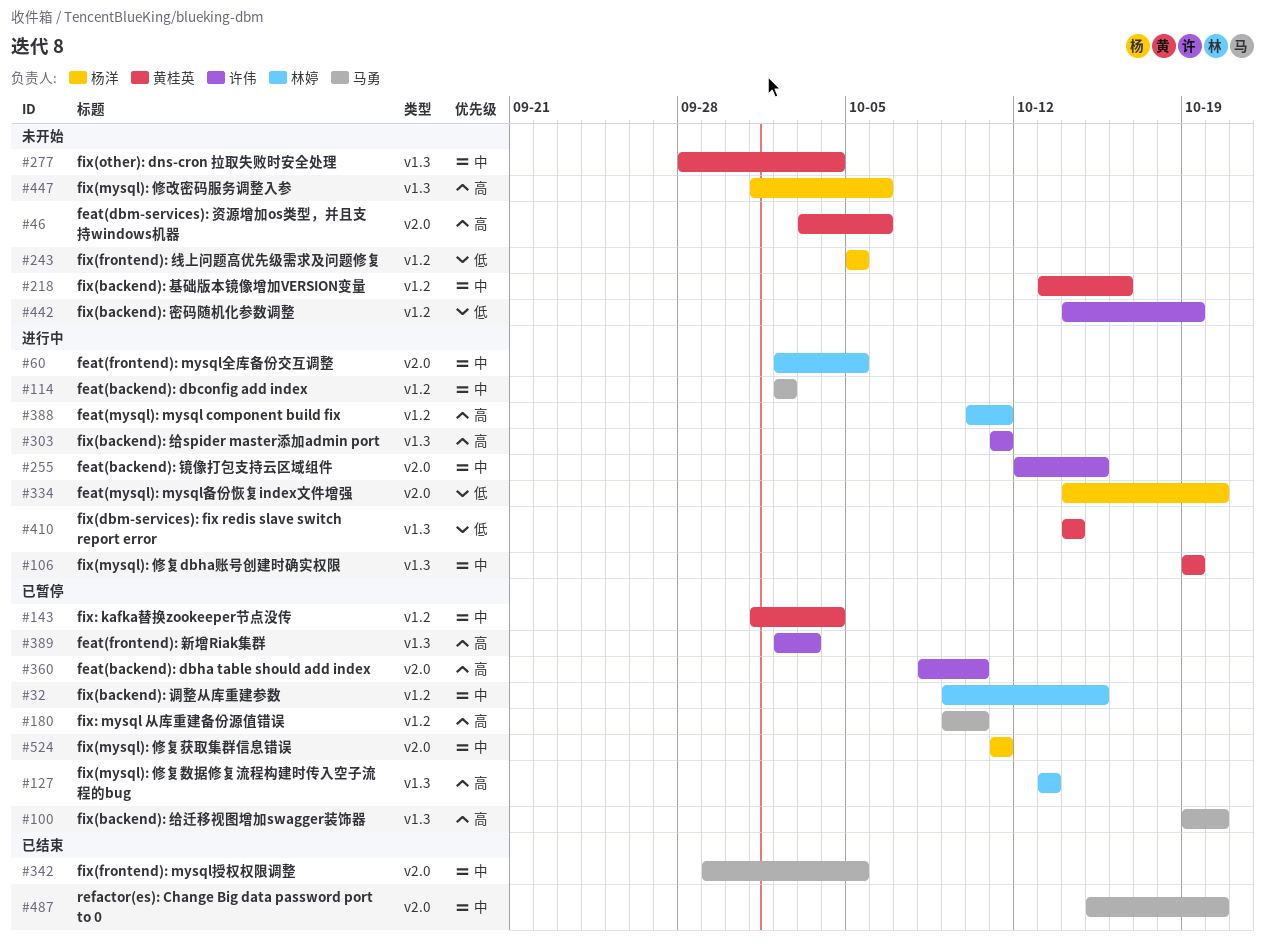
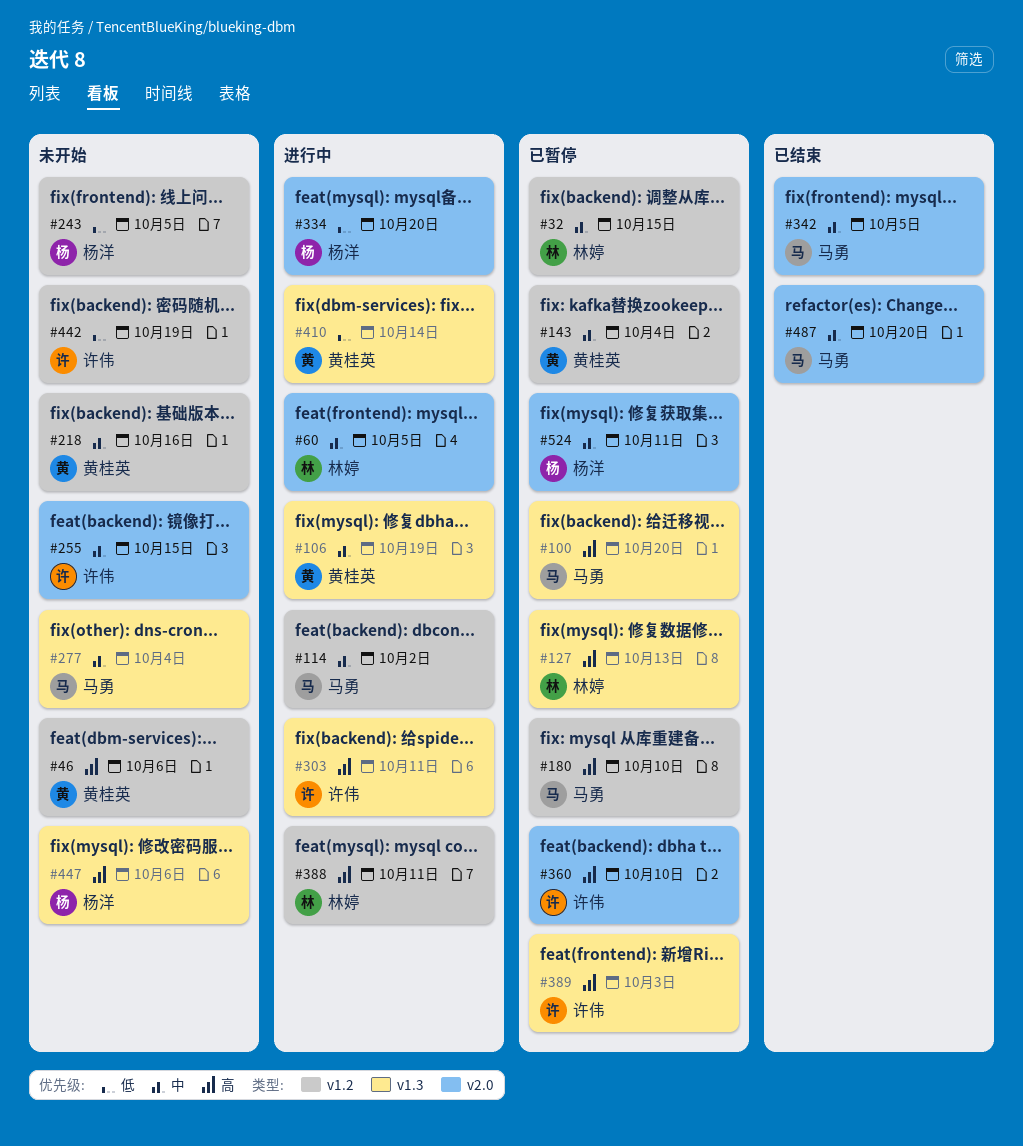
#46, label: v2.0 -> v1.2
#255, status: 进行中 -> 未开始
#277, owner: 黄桂英 -> 马勇

